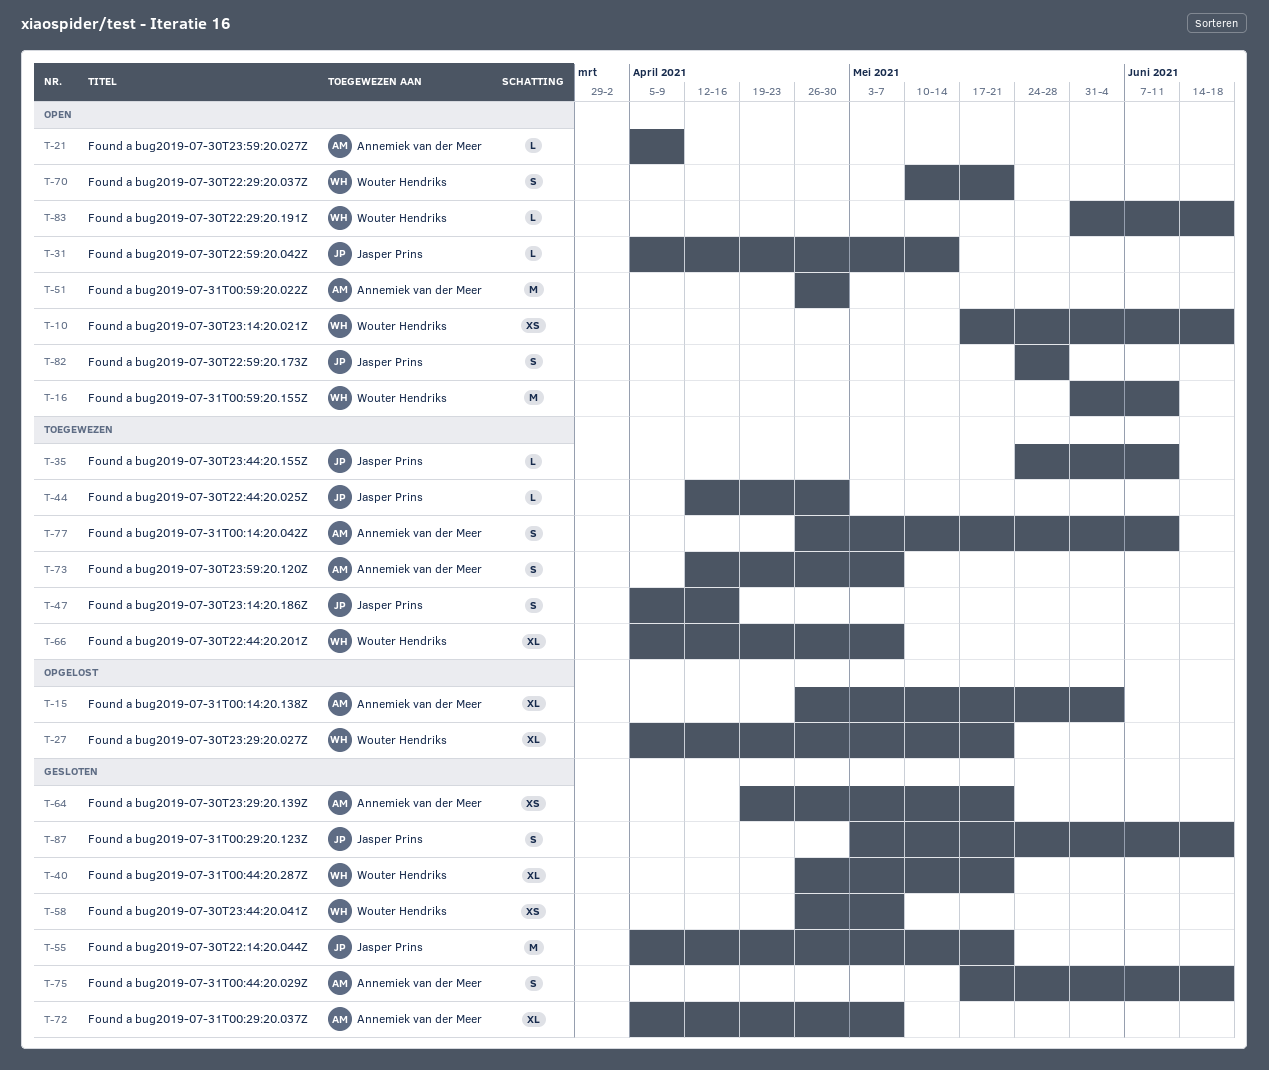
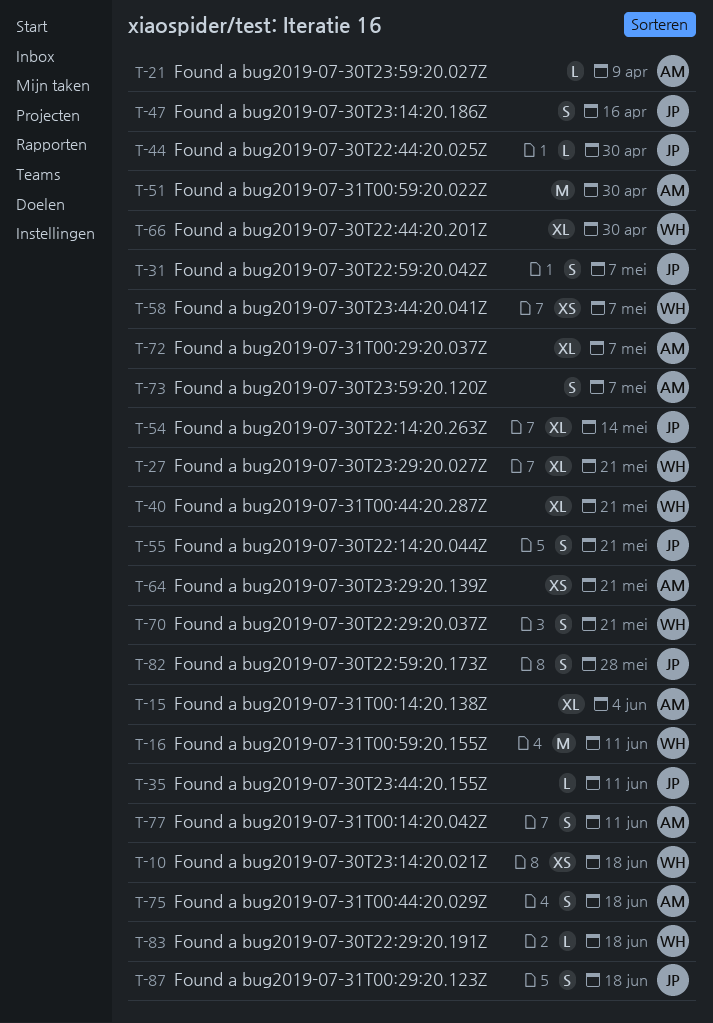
T-31, estimate: L -> S
T-31, due: May 14 -> May 7
T-54: none -> present
T-55, estimate: M -> S
T-66, due: May 7 -> Apr 30

